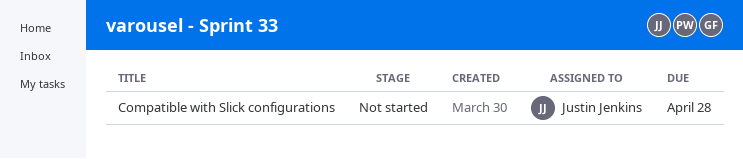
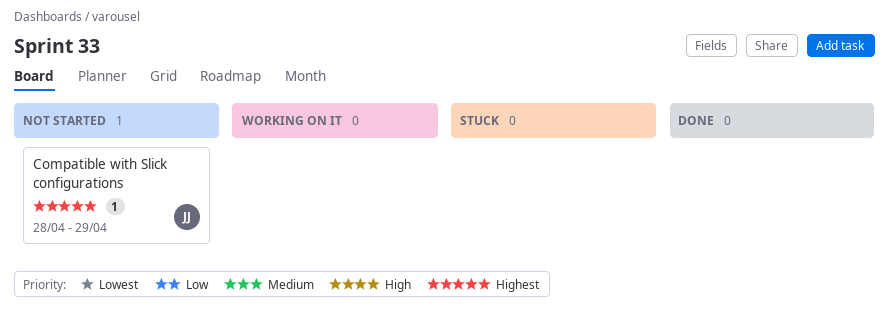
Compatible with Slick configurations, due: Apr 28 -> Apr 29

